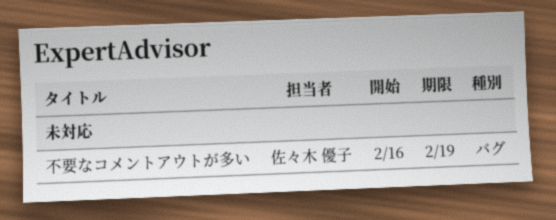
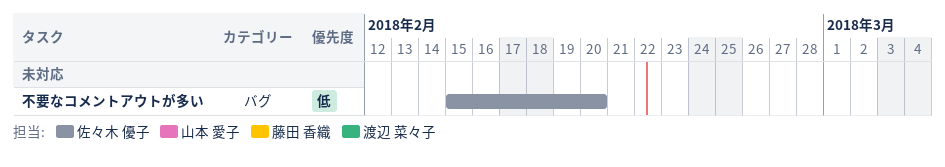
不要なコメントアウトが多い, start: Feb 16 -> Feb 15
不要なコメントアウトが多い, due: Feb 19 -> Feb 20

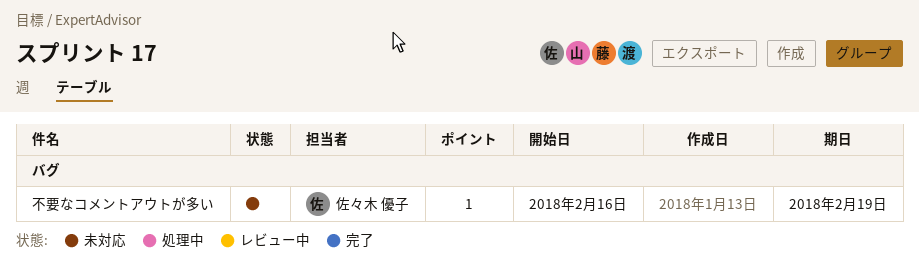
不要なコメントアウトが多い, start: Feb 15 -> Feb 16
不要なコメントアウトが多い, due: Feb 20 -> Feb 19

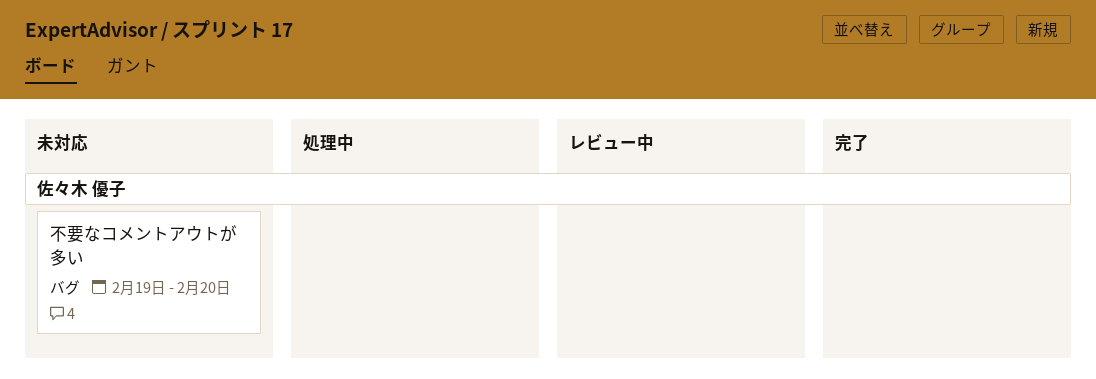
不要なコメントアウトが多い, start: Feb 16 -> Feb 19
不要なコメントアウトが多い, due: Feb 19 -> Feb 20

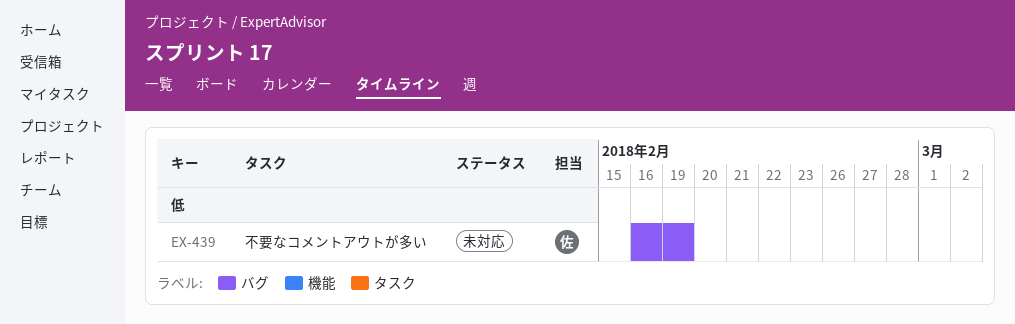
不要なコメントアウトが多い, start: Feb 19 -> Feb 16
不要なコメントアウトが多い, due: Feb 20 -> Feb 19

